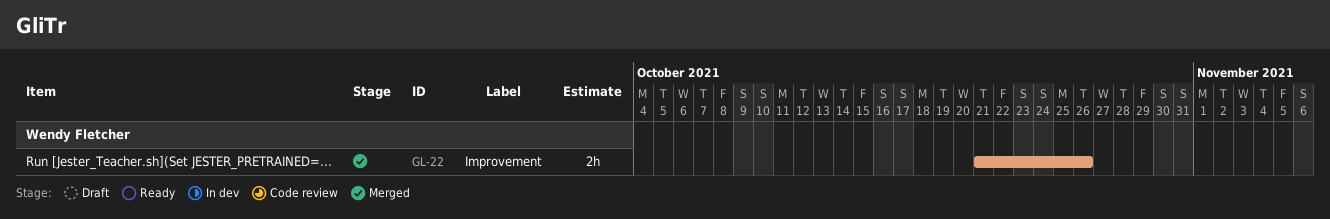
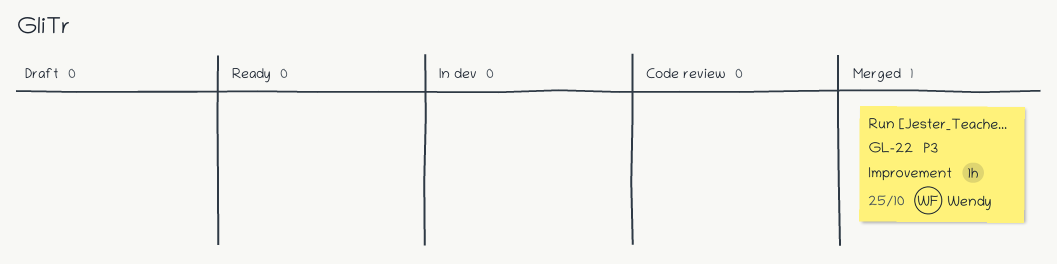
GL-22, estimate: 2h -> 1h
GL-22, due: Oct 26 -> Oct 25

